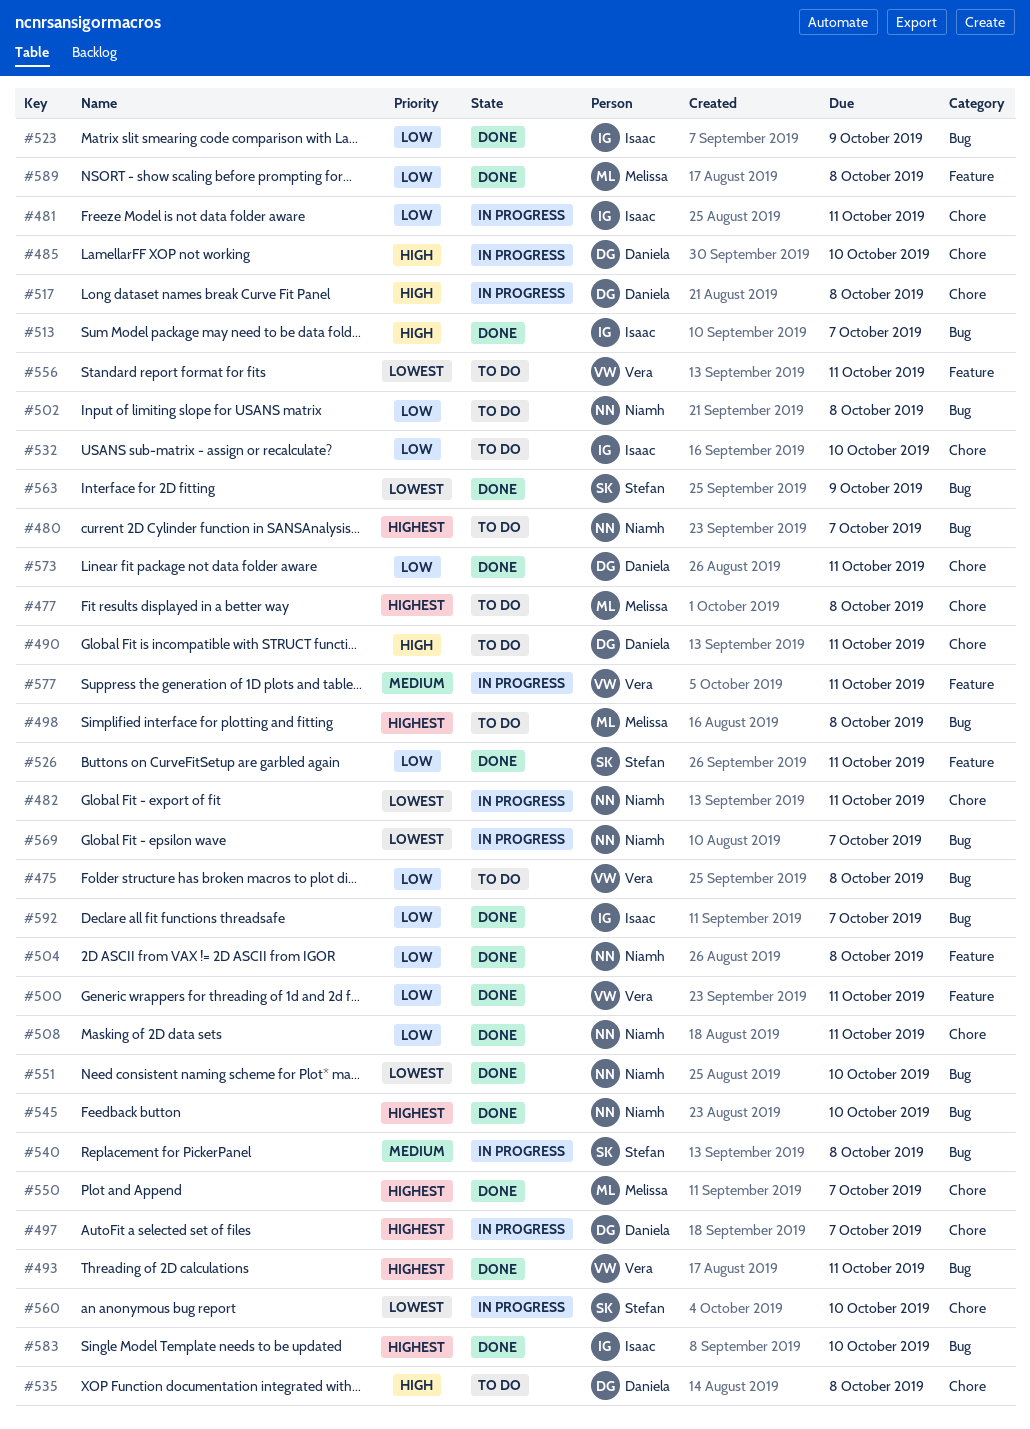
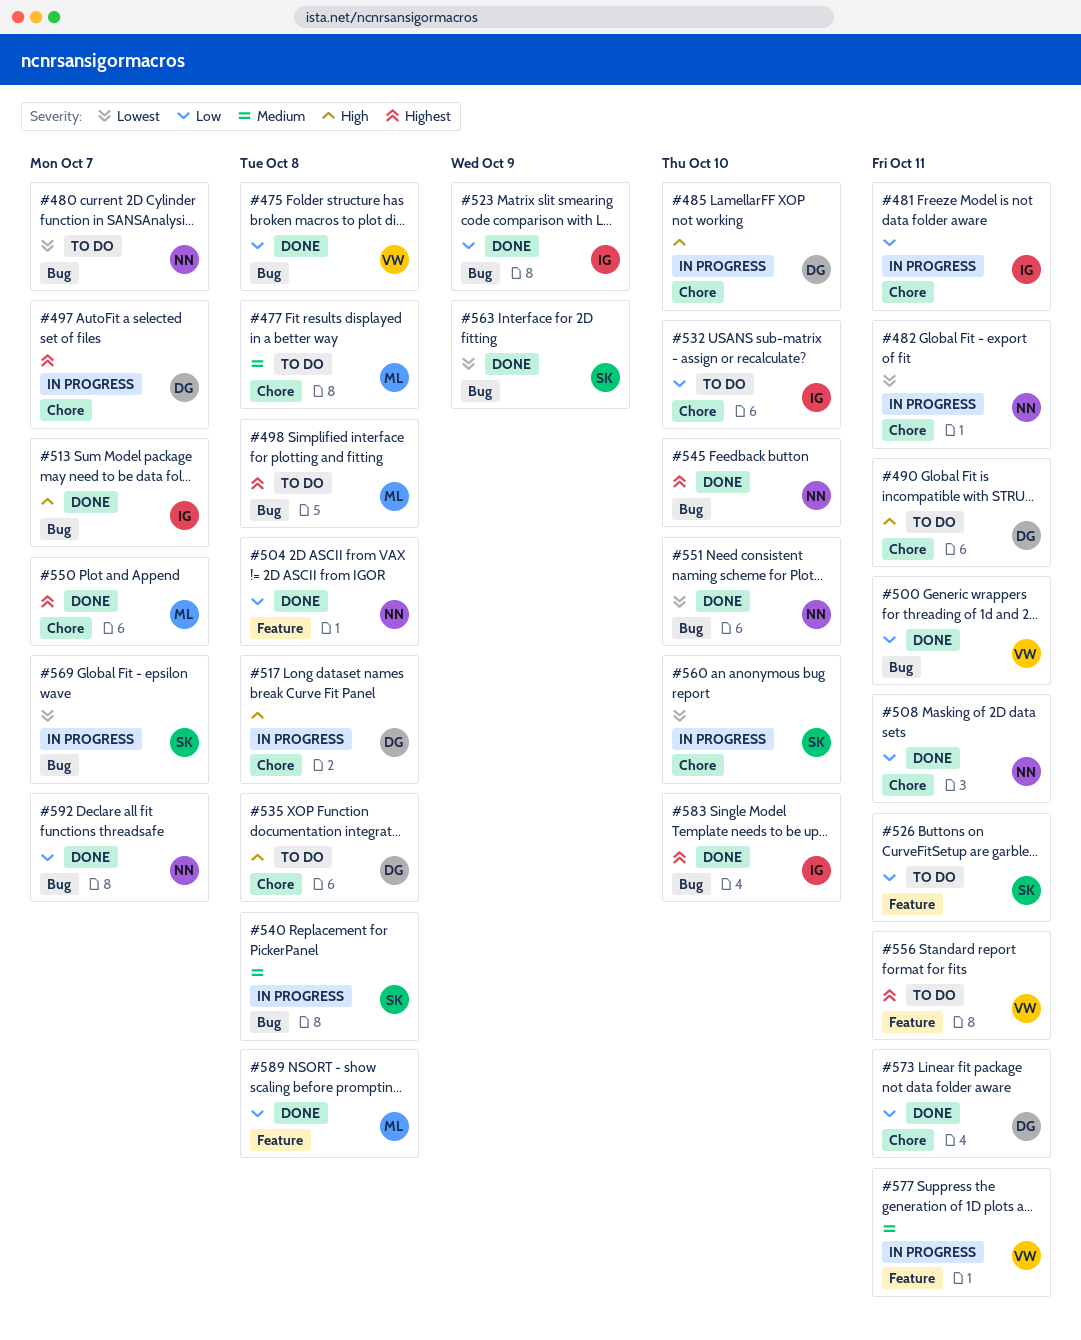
#475, status: To do -> Done
#477, priority: Highest -> Medium
#480, priority: Highest -> Lowest
#493: present -> none
#500, label: Feature -> Bug
#502: present -> none
#526, status: Done -> To do
#556, priority: Lowest -> Highest
#569, owner: Niamh -> Stefan
#592, owner: Isaac -> Niamh

